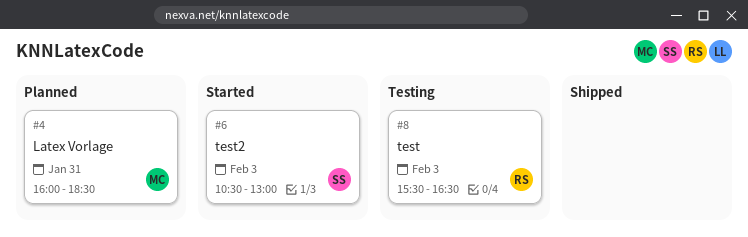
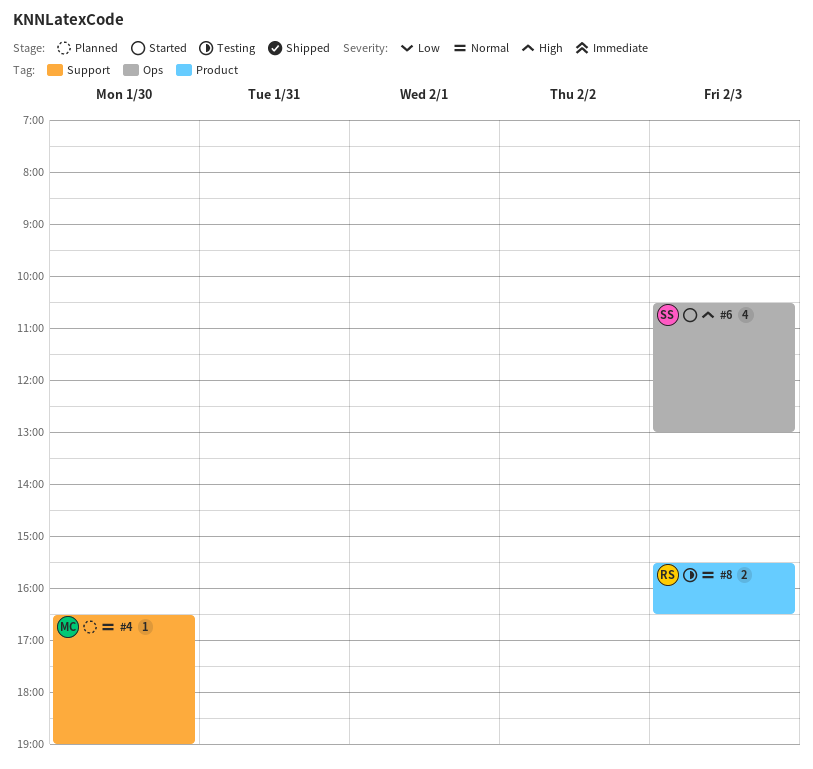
#4, day: Jan 31 -> Jan 30
#4, begins: 16:00 -> 16:30
#4, ends: 18:30 -> 19:00

